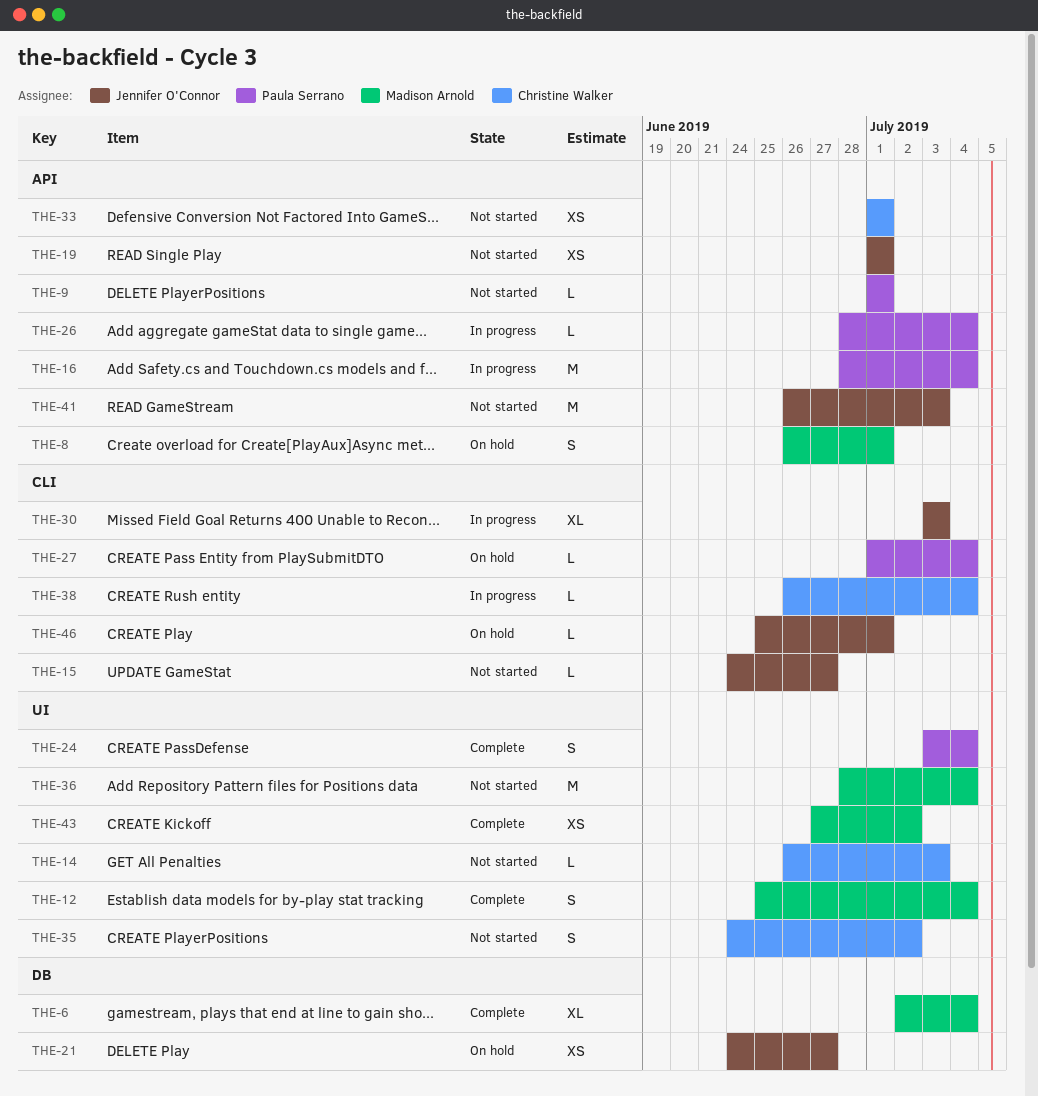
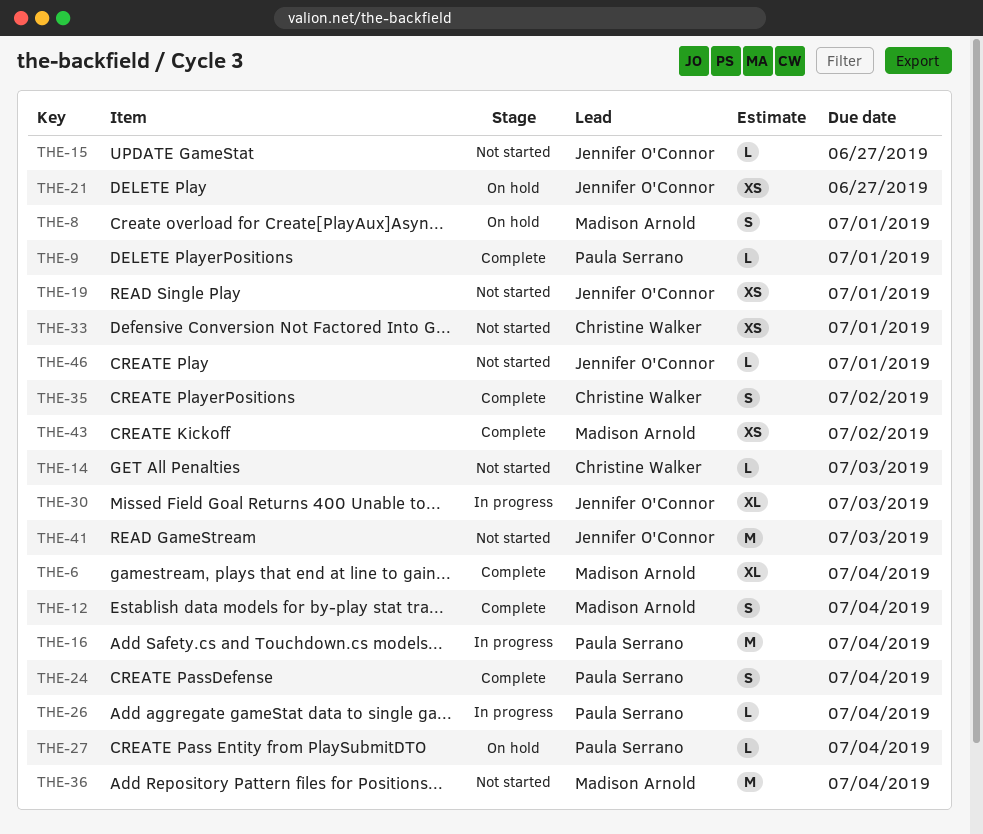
THE-9, status: Not started -> Complete
THE-35, status: Not started -> Complete
THE-38: present -> none
THE-46, status: On hold -> Not started

